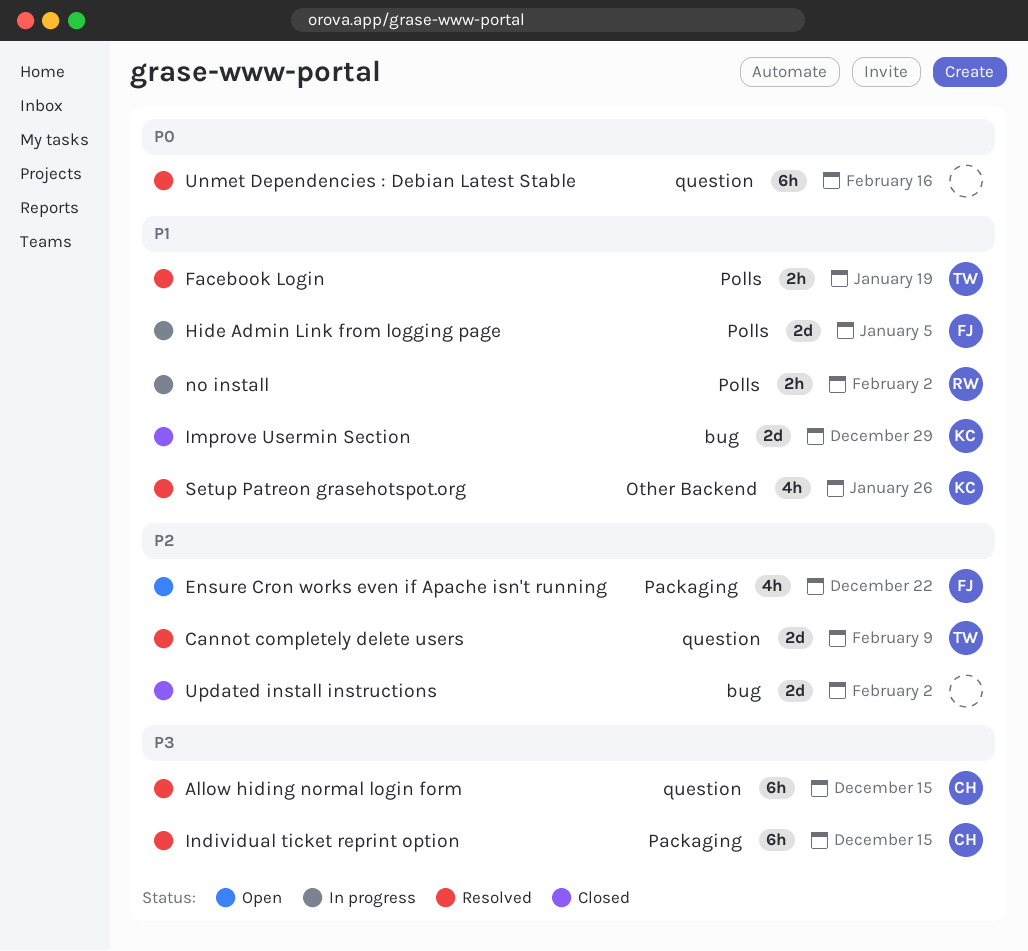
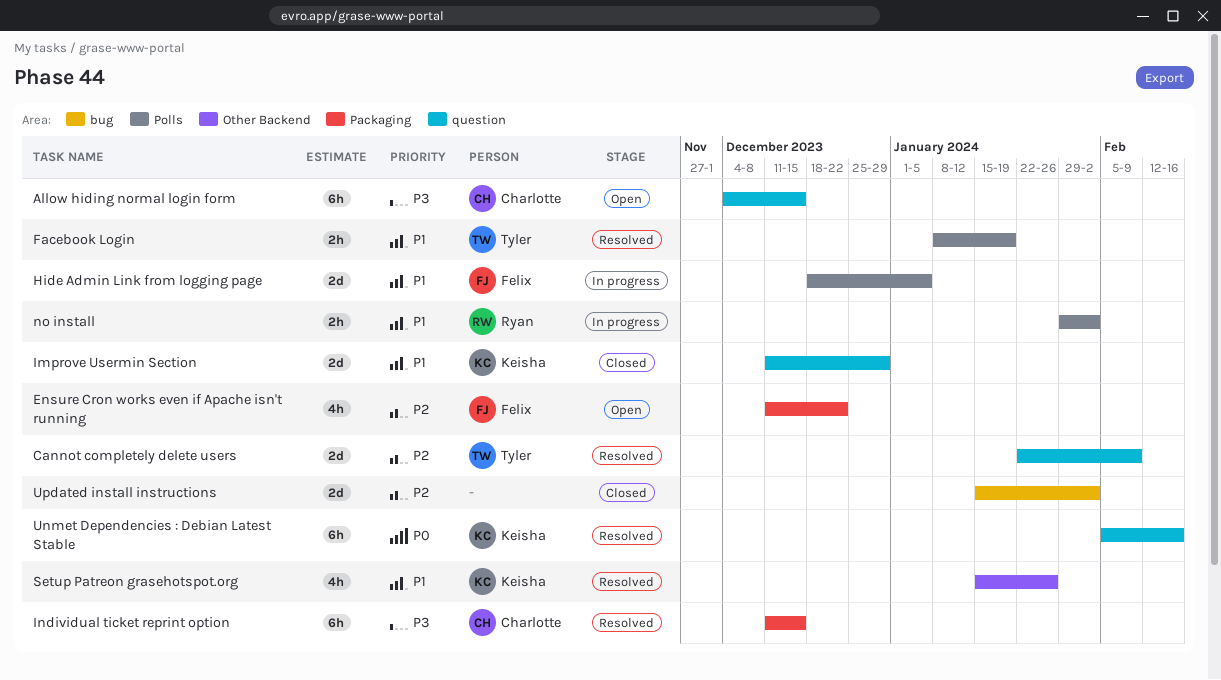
Allow hiding normal login form, status: Resolved -> Open
Improve Usermin Section, label: bug -> question
Unmet Dependencies : Debian Latest Stable, owner: none -> Keisha

